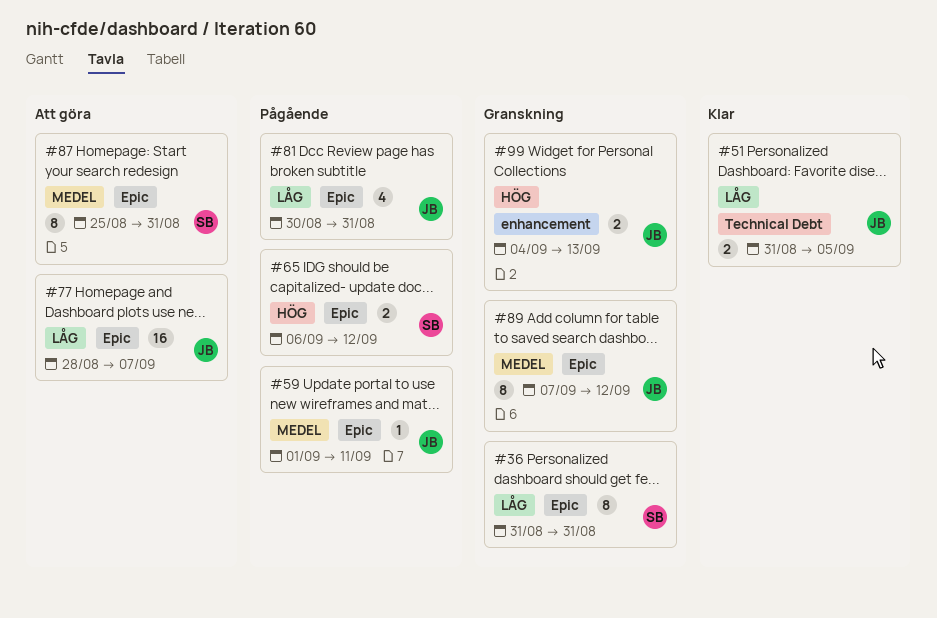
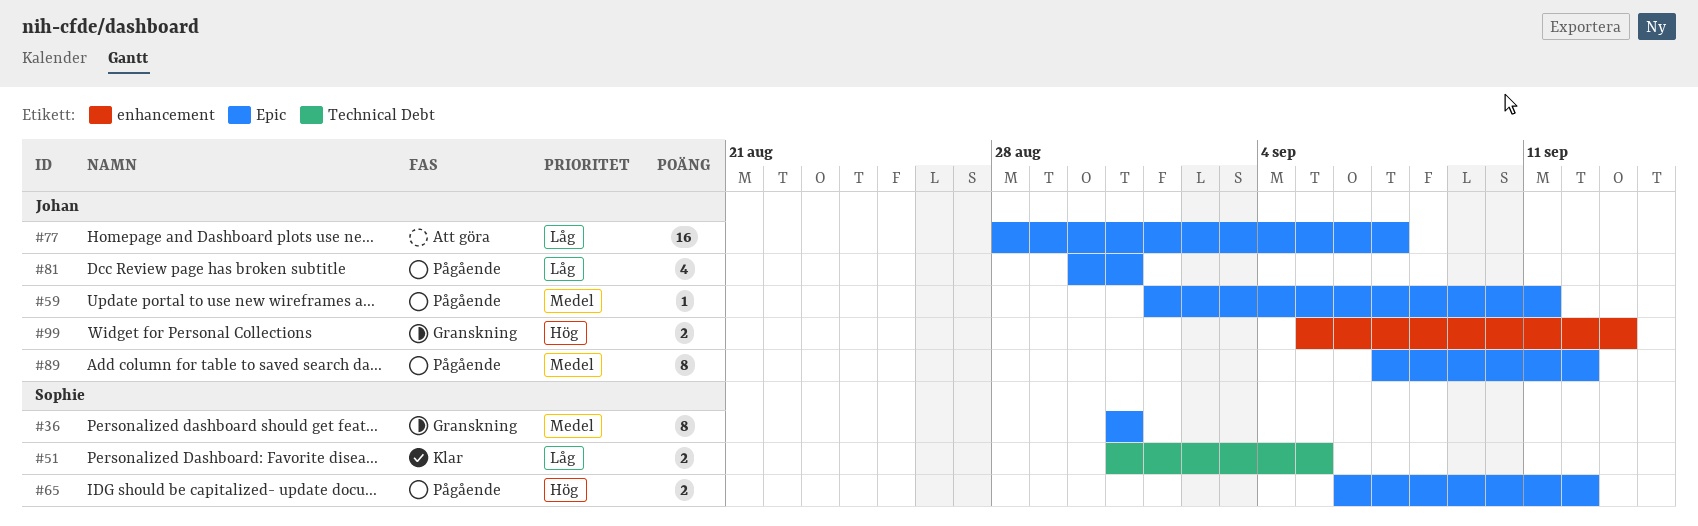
#36, priority: Låg -> Medel
#51, owner: Johan -> Sophie
#87: present -> none
#89, status: Granskning -> Pågående
#99, start: Sep 4 -> Sep 5

